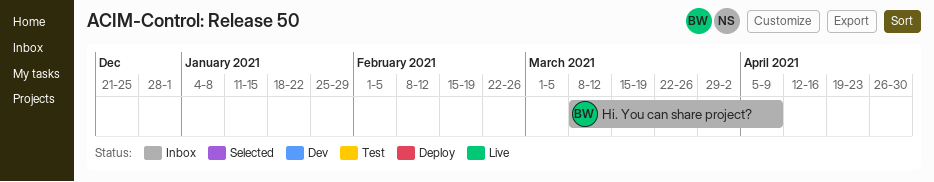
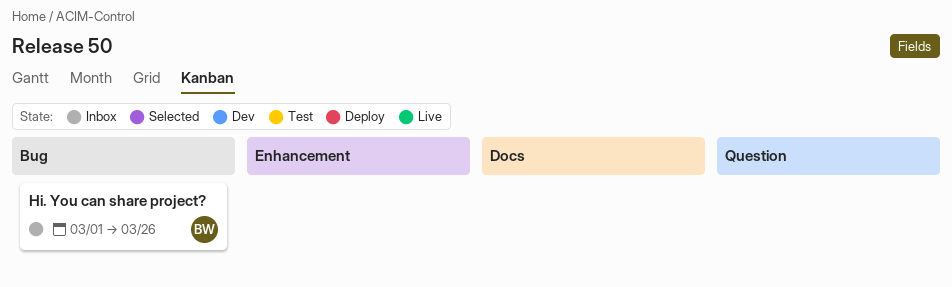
Hi. You can share project?, start: Mar 8 -> Mar 1
Hi. You can share project?, due: Apr 9 -> Mar 26

